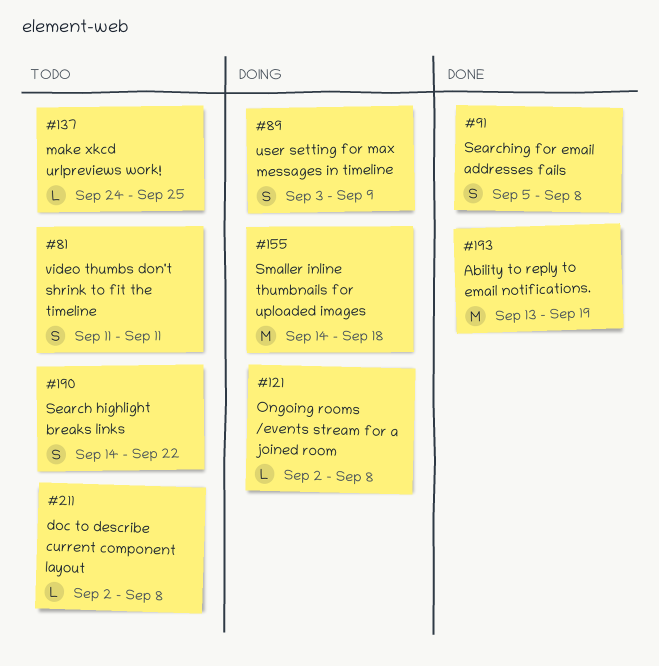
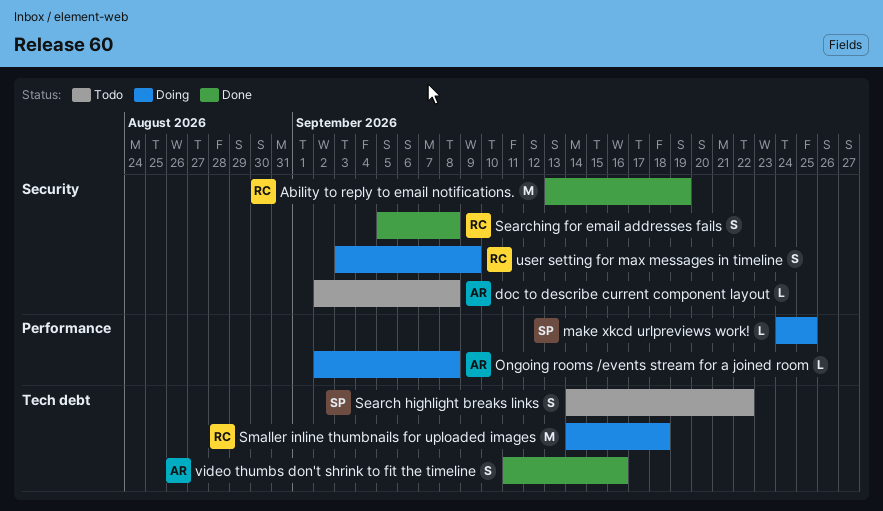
make xkcd urlpreviews work!, status: Todo -> Doing
video thumbs don't shrink to fit the timeline, status: Todo -> Done
video thumbs don't shrink to fit the timeline, due: Sep 11 -> Sep 16

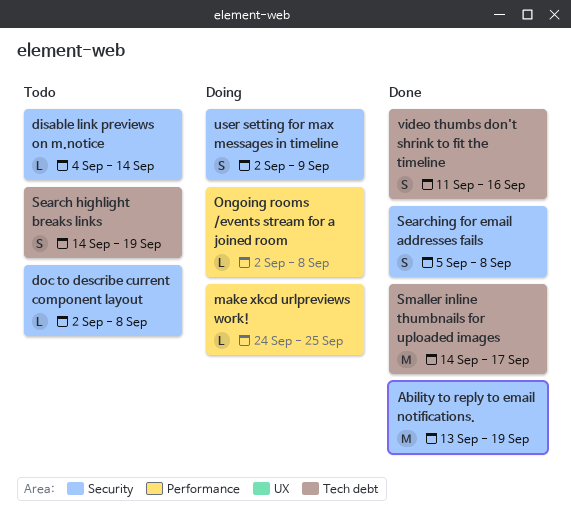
disable link previews on m.notice: none -> present
Search highlight breaks links, due: Sep 22 -> Sep 19
Smaller inline thumbnails for uploaded images, status: Doing -> Done
Smaller inline thumbnails for uploaded images, due: Sep 18 -> Sep 17
user setting for max messages in timeline, start: Sep 3 -> Sep 2

